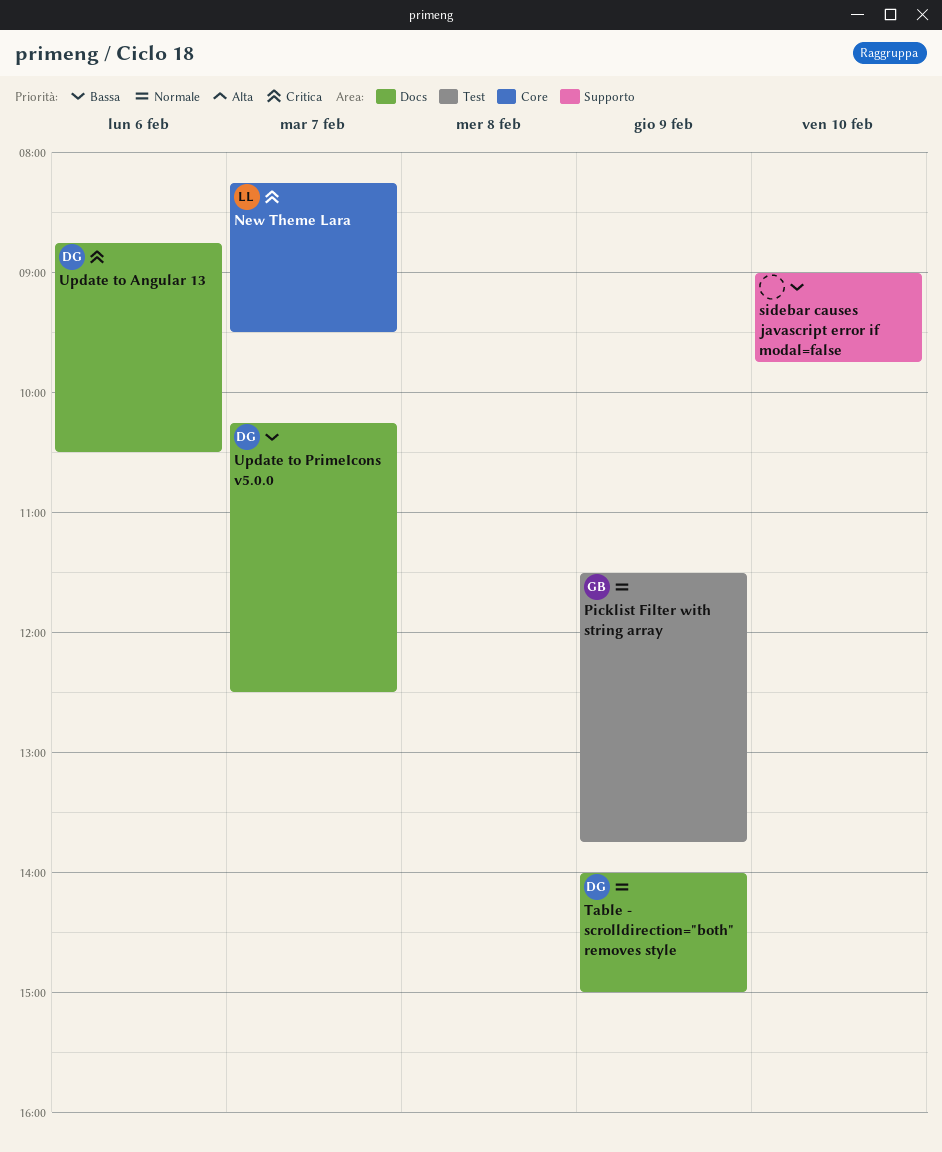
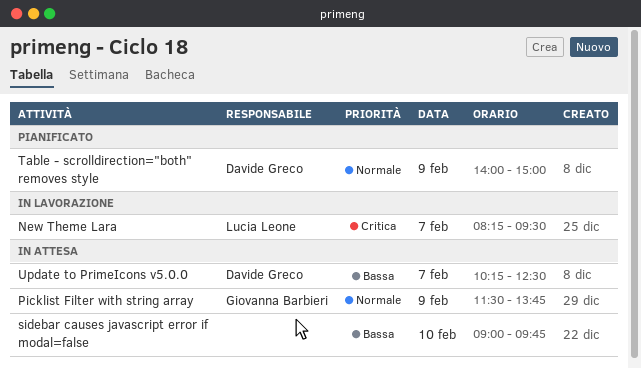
Update to Angular 13: present -> none

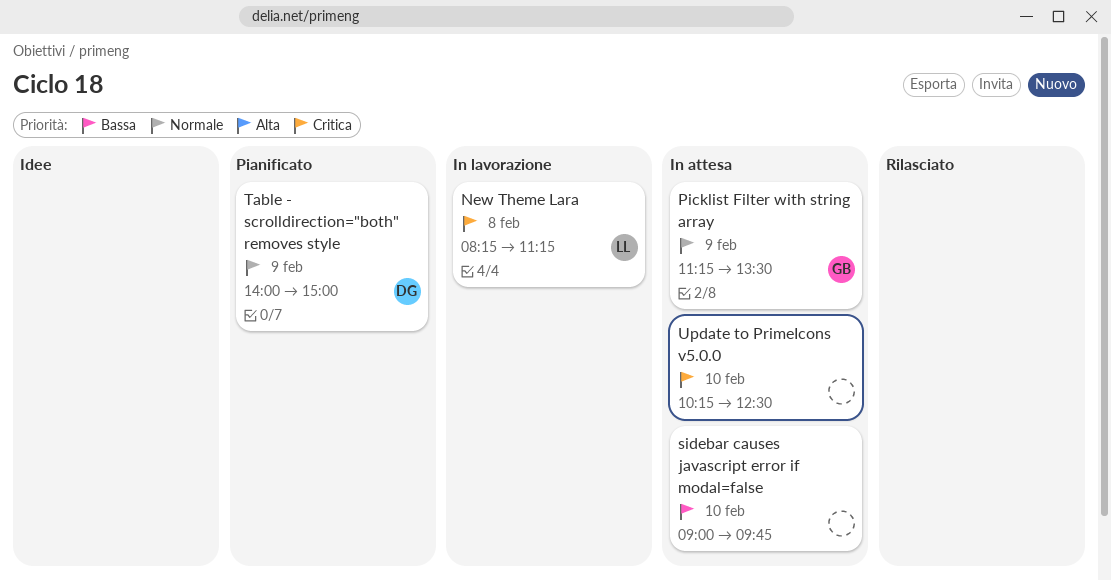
New Theme Lara, day: Feb 7 -> Feb 8
New Theme Lara, ends: 09:30 -> 11:15
Picklist Filter with string array, begins: 11:30 -> 11:15
Picklist Filter with string array, ends: 13:45 -> 13:30
Update to PrimeIcons v5.0.0, owner: Davide Greco -> none
Update to PrimeIcons v5.0.0, priority: Bassa -> Critica
Update to PrimeIcons v5.0.0, day: Feb 7 -> Feb 10

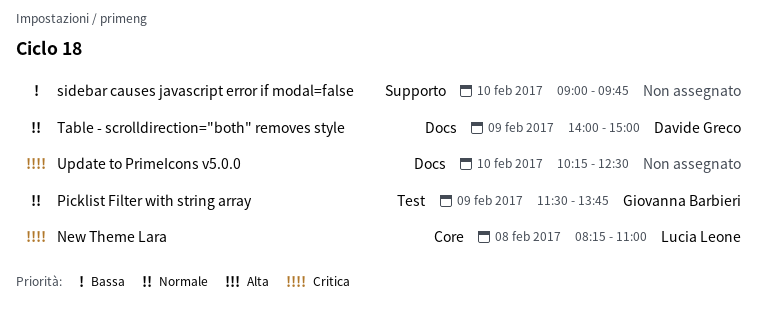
New Theme Lara, ends: 11:15 -> 11:00
Picklist Filter with string array, begins: 11:15 -> 11:30
Picklist Filter with string array, ends: 13:30 -> 13:45

